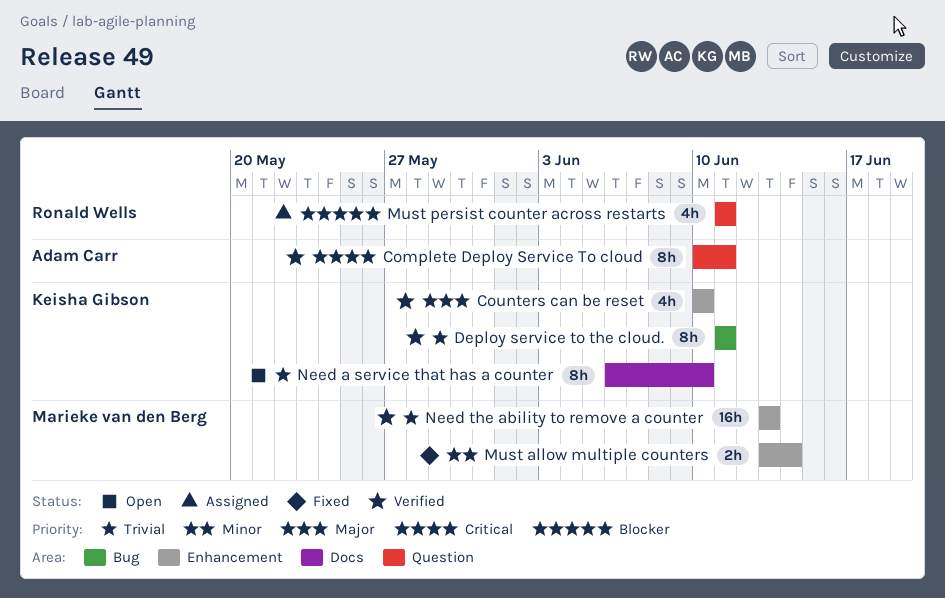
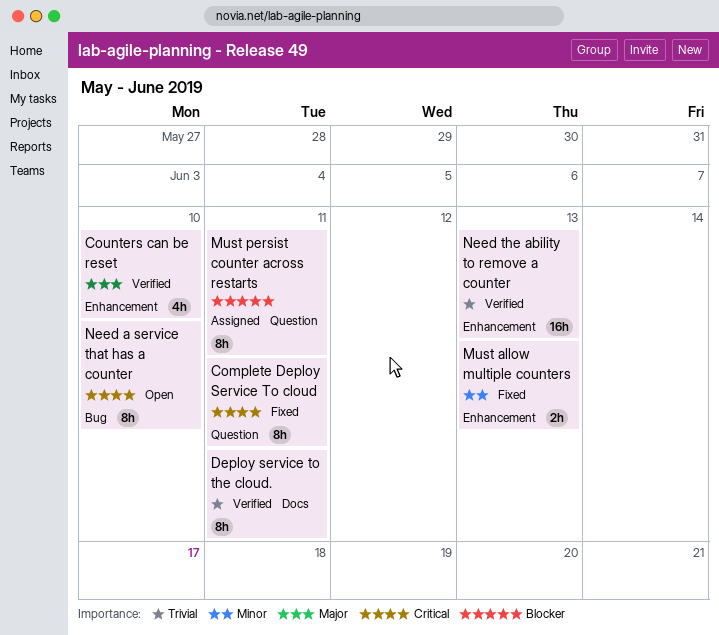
Complete Deploy Service To cloud, status: Verified -> Fixed
Deploy service to the cloud., label: Bug -> Docs
Must allow multiple counters, due: Jun 14 -> Jun 13
Must persist counter across restarts, estimate: 4h -> 8h
Need a service that has a counter, priority: Trivial -> Critical
Need a service that has a counter, label: Docs -> Bug

